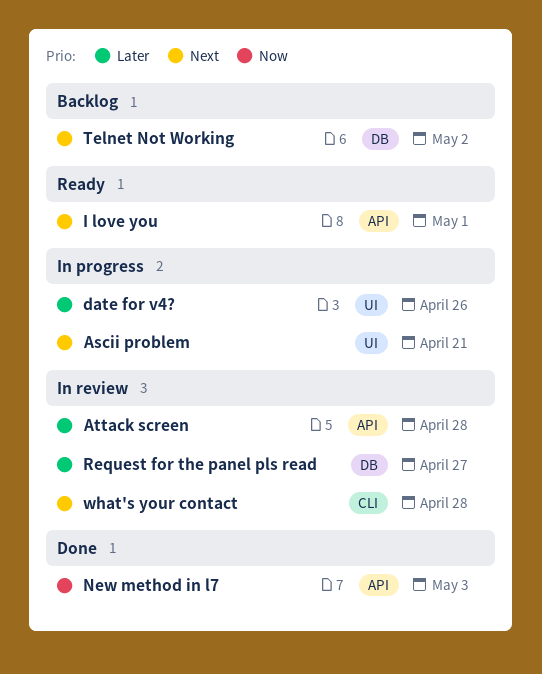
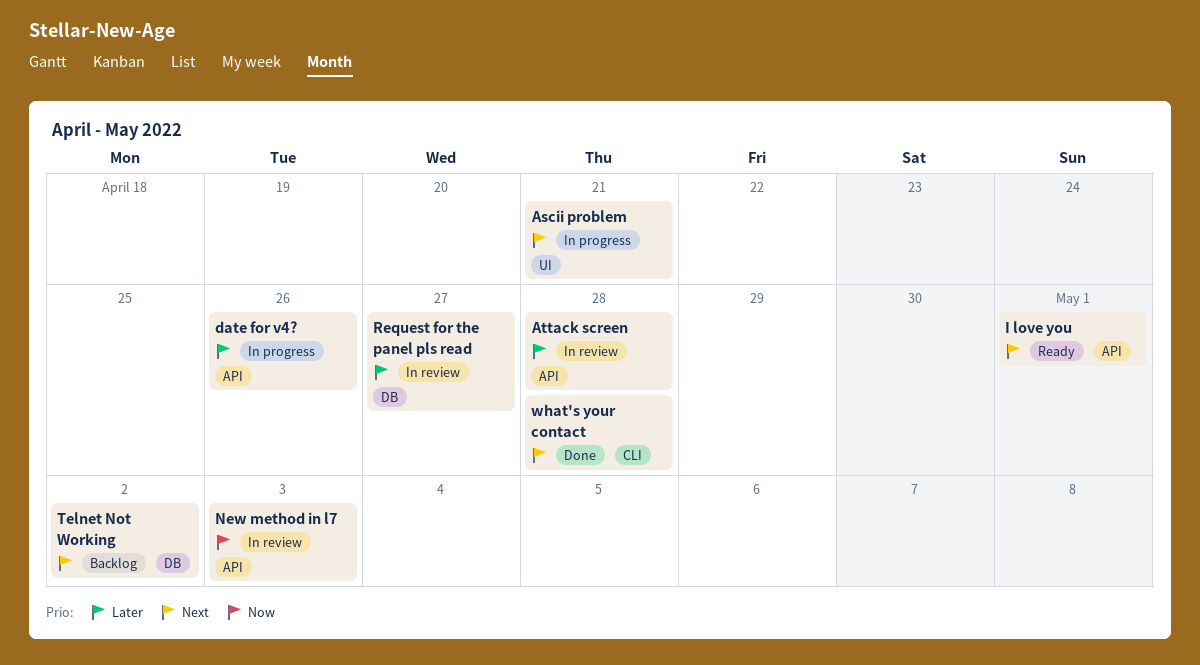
date for v4?, label: UI -> API
New method in l7, status: Done -> In review
what's your contact, status: In review -> Done

